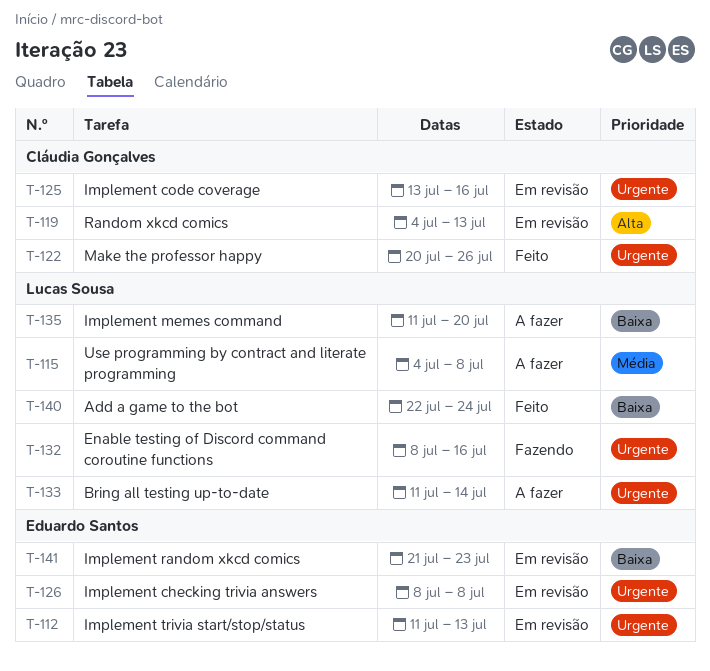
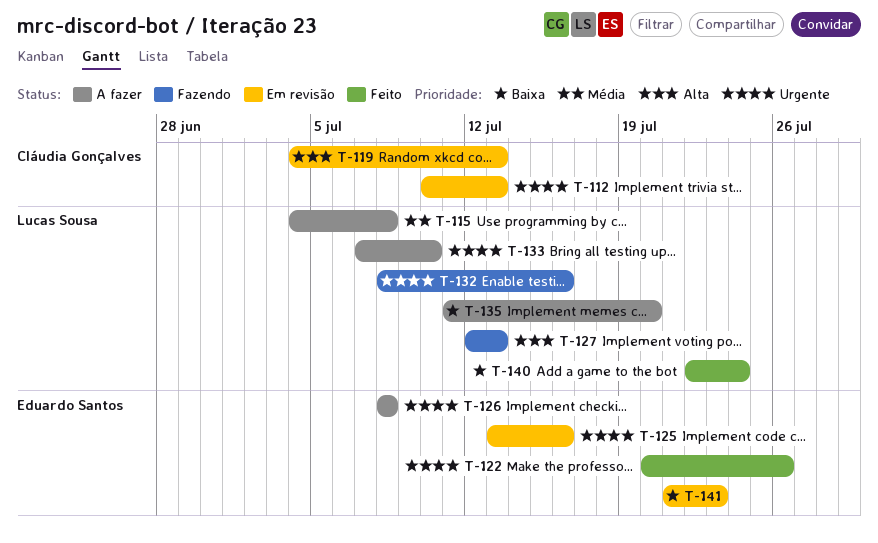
T-112, owner: Eduardo Santos -> Cláudia Gonçalves
T-112, start: Jul 11 -> Jul 10
T-122, owner: Cláudia Gonçalves -> Eduardo Santos
T-125, owner: Cláudia Gonçalves -> Eduardo Santos
T-126, status: Em revisão -> A fazer
T-127: none -> present
T-133, start: Jul 11 -> Jul 7
T-133, due: Jul 14 -> Jul 10

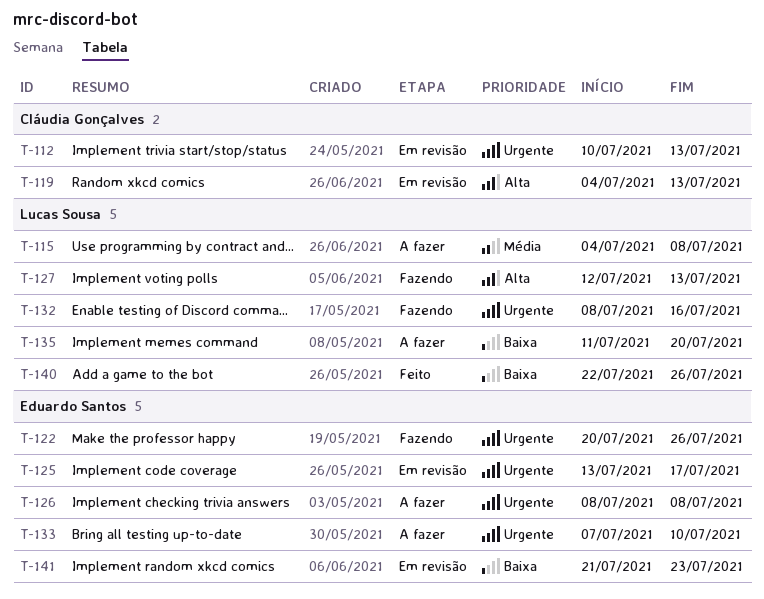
T-122, status: Feito -> Fazendo
T-125, due: Jul 16 -> Jul 17
T-133, owner: Lucas Sousa -> Eduardo Santos
T-140, due: Jul 24 -> Jul 26

